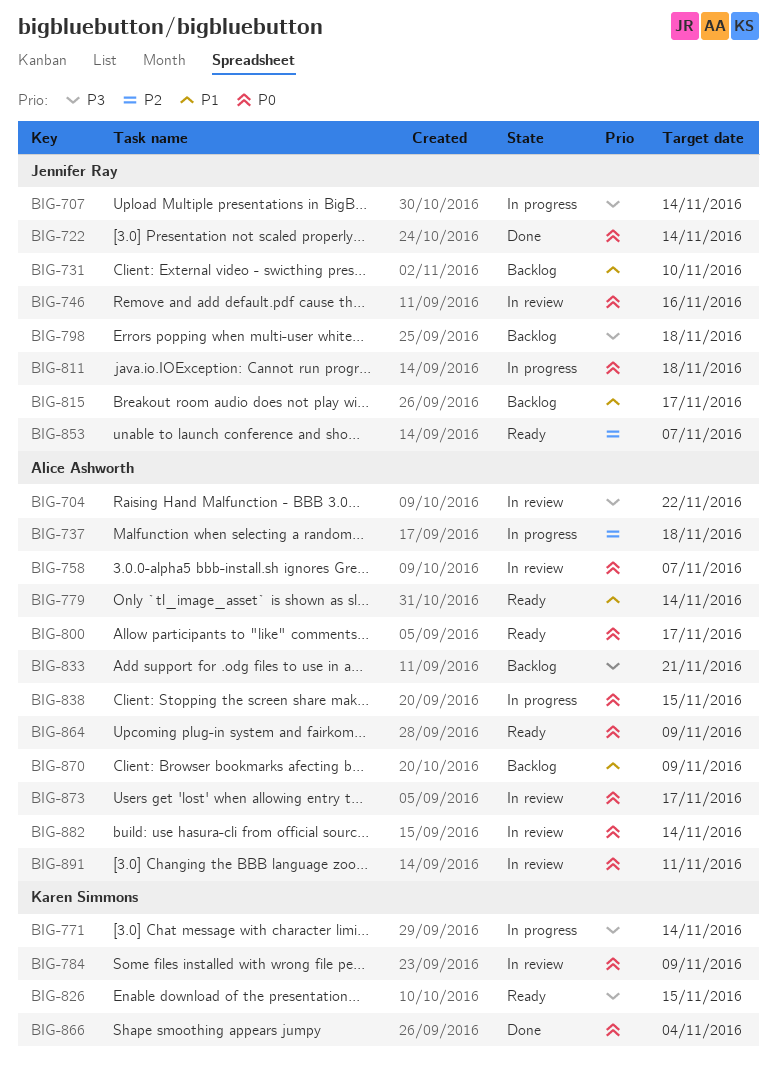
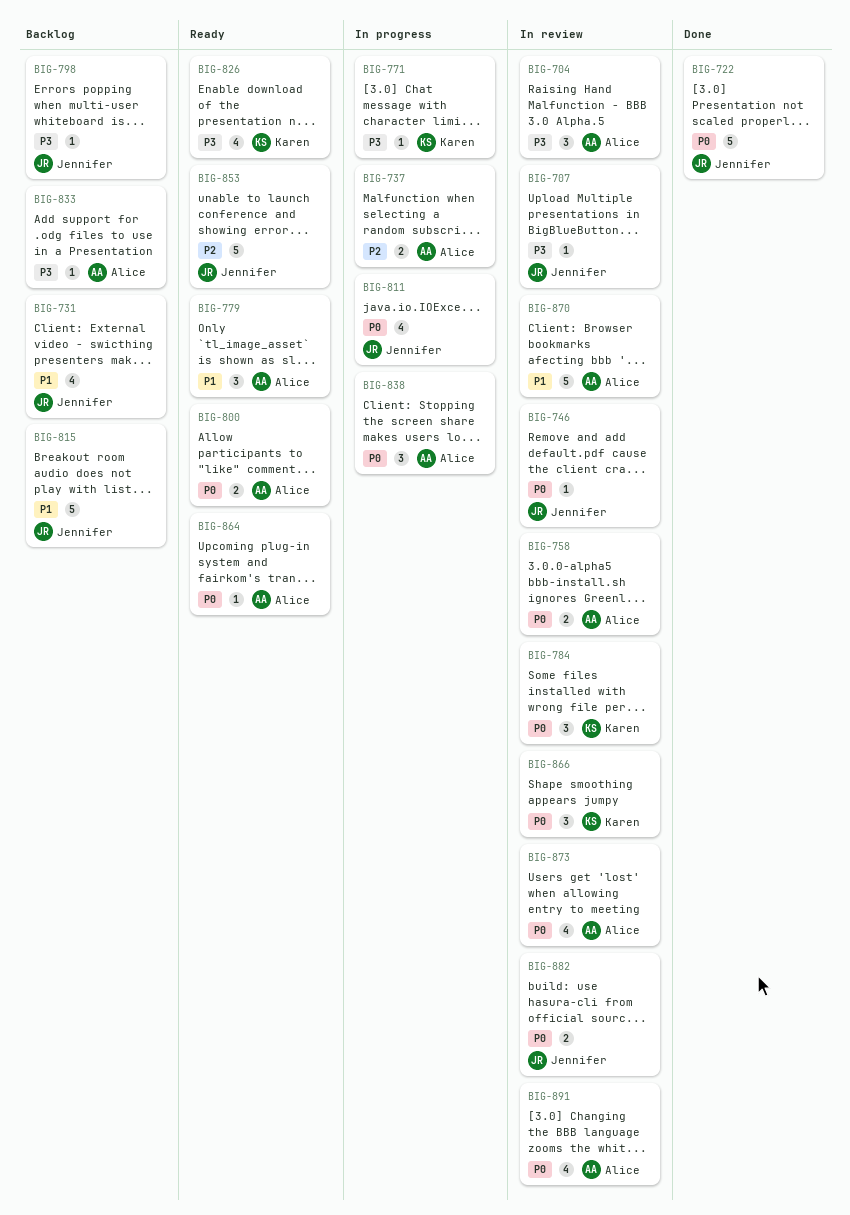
BIG-707, status: In progress -> In review
BIG-866, status: Done -> In review
BIG-870, status: Backlog -> In review
BIG-882, owner: Alice Ashworth -> Jennifer Ray

